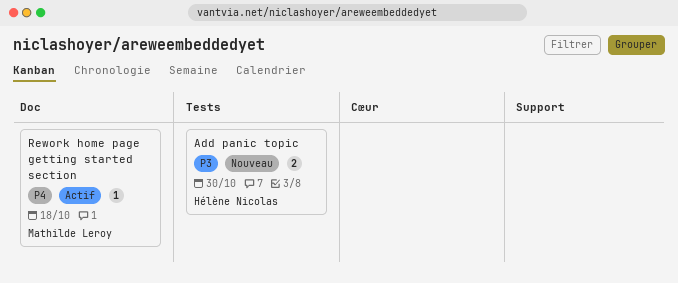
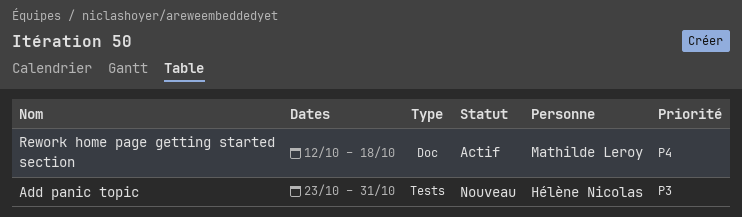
Add panic topic, due: Oct 30 -> Oct 31

